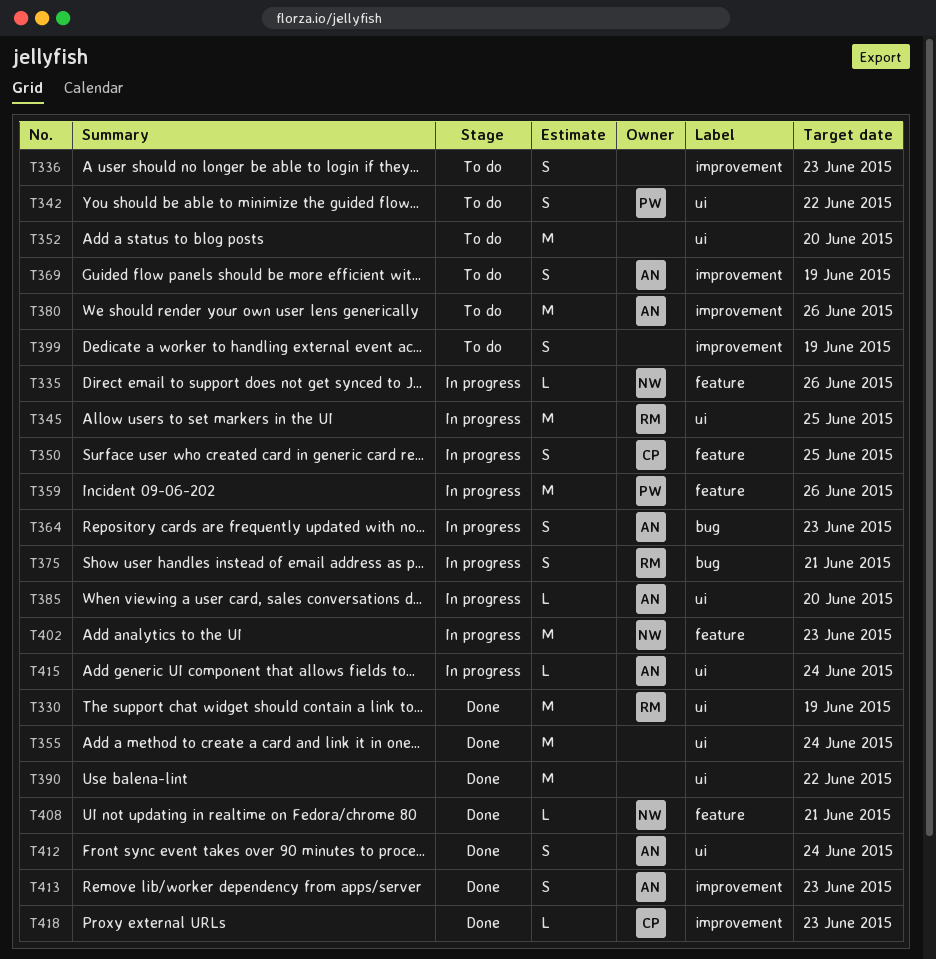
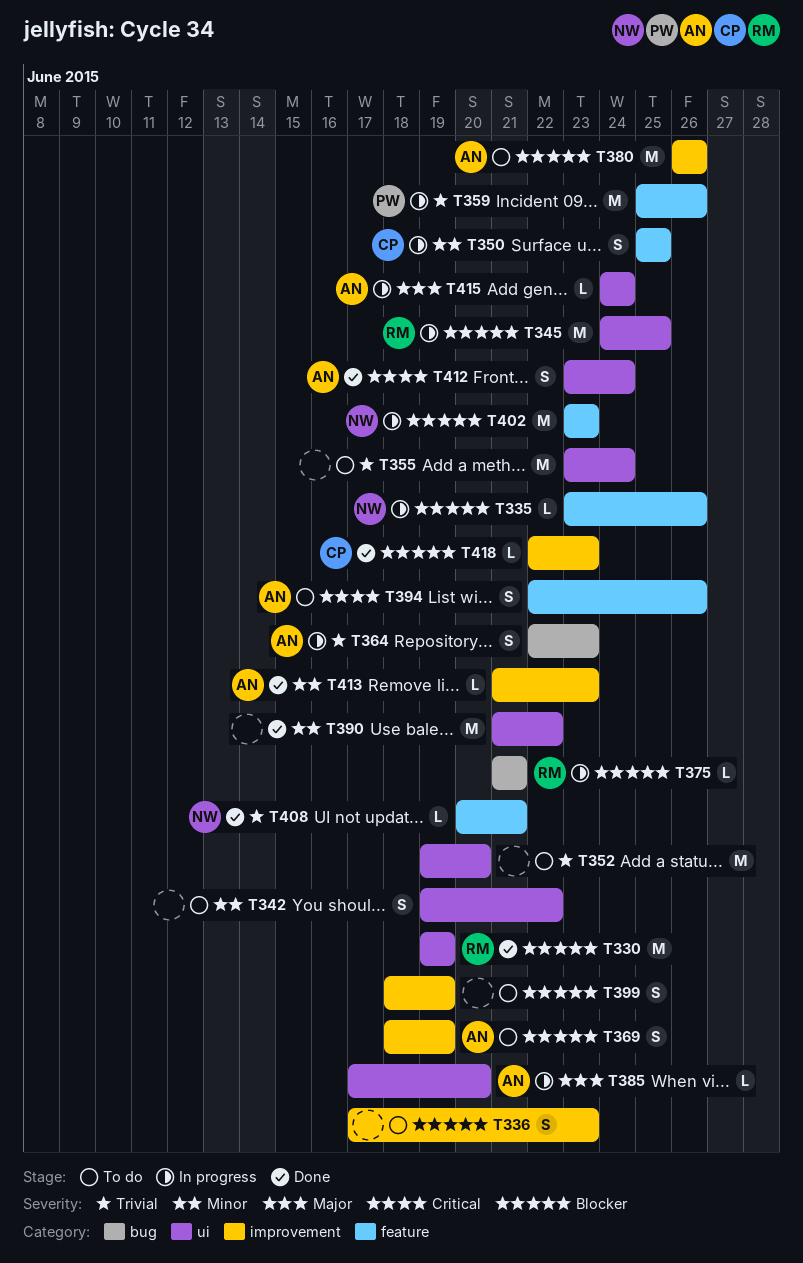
T342, owner: PW -> none
T355, status: Done -> To do
T375, estimate: S -> L
T394: none -> present
T413, estimate: S -> L

